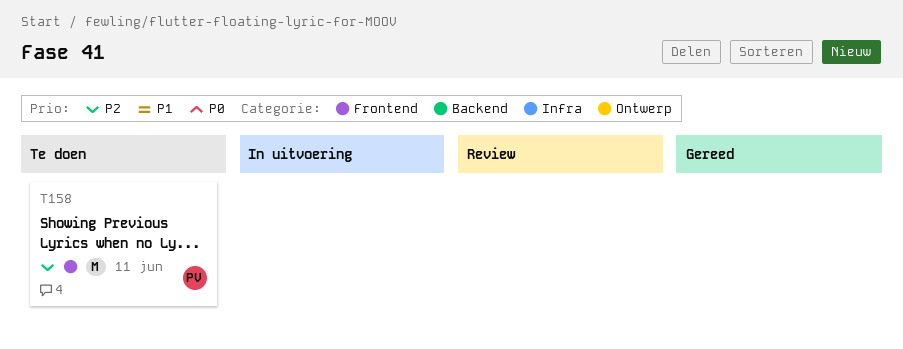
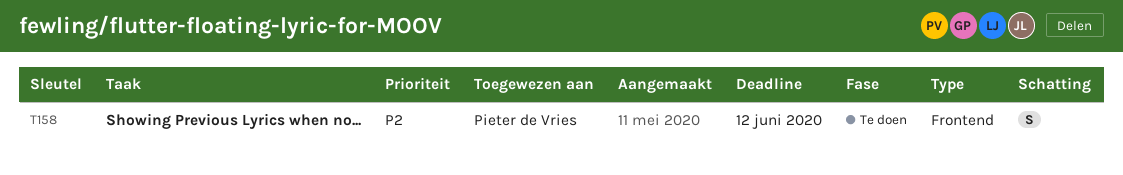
T158, estimate: M -> S
T158, due: Jun 11 -> Jun 12

